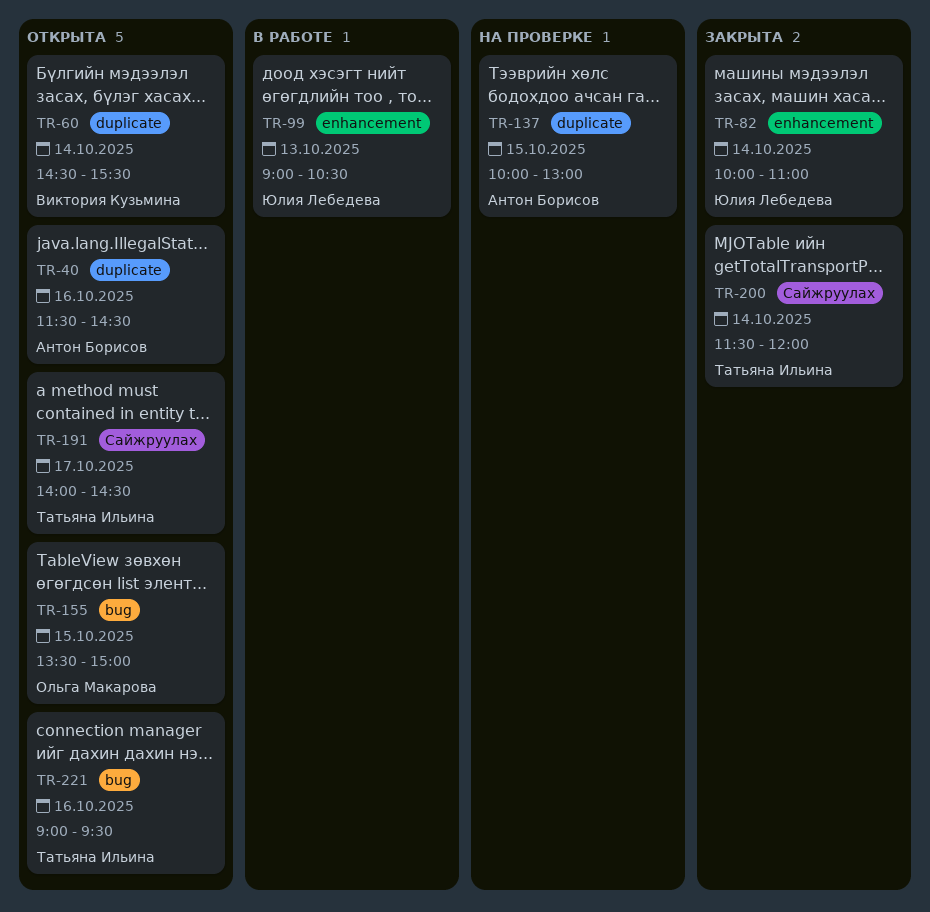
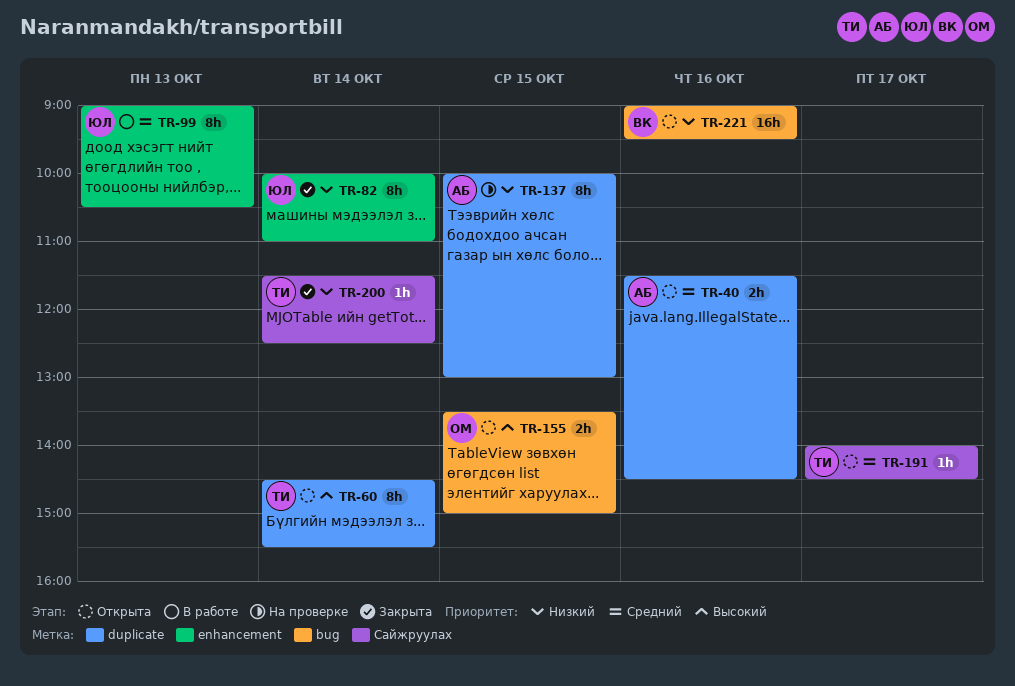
TR-60, owner: Виктория Кузьмина -> Татьяна Ильина
TR-200, ends: 12:00 -> 12:30
TR-221, owner: Татьяна Ильина -> Виктория Кузьмина

